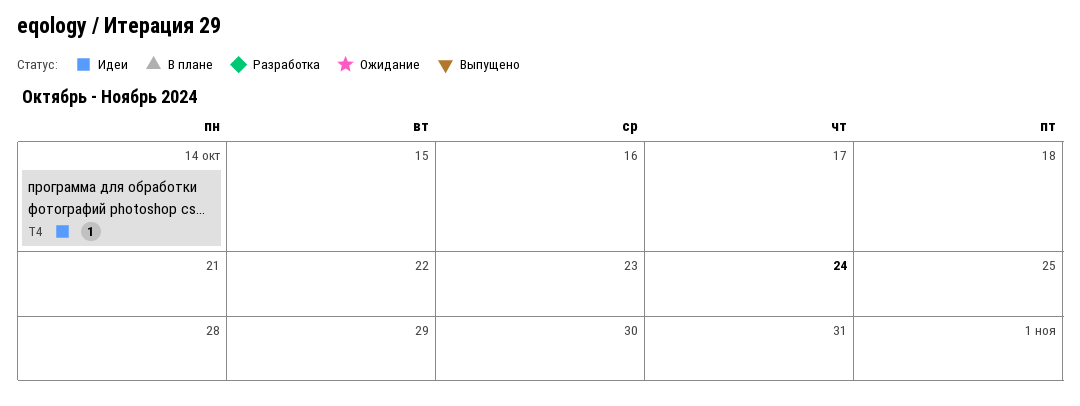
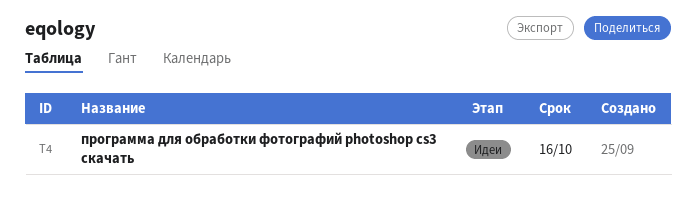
T4, due: Oct 14 -> Oct 16

